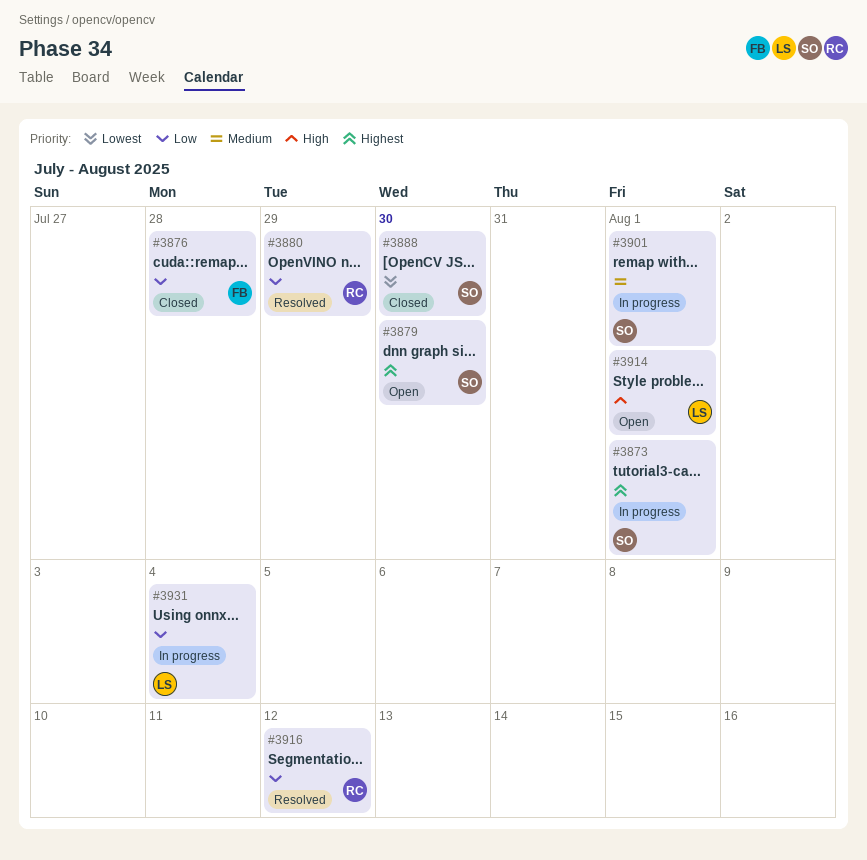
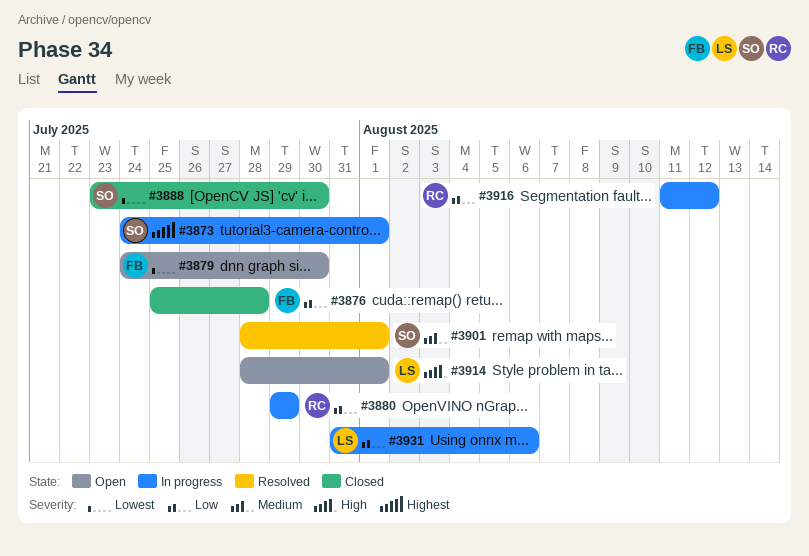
#3879, owner: SO -> FB
#3879, priority: Highest -> Lowest
#3880, status: Resolved -> In progress
#3901, status: In progress -> Resolved
#3916, status: Resolved -> In progress
#3931, due: Aug 4 -> Aug 6

